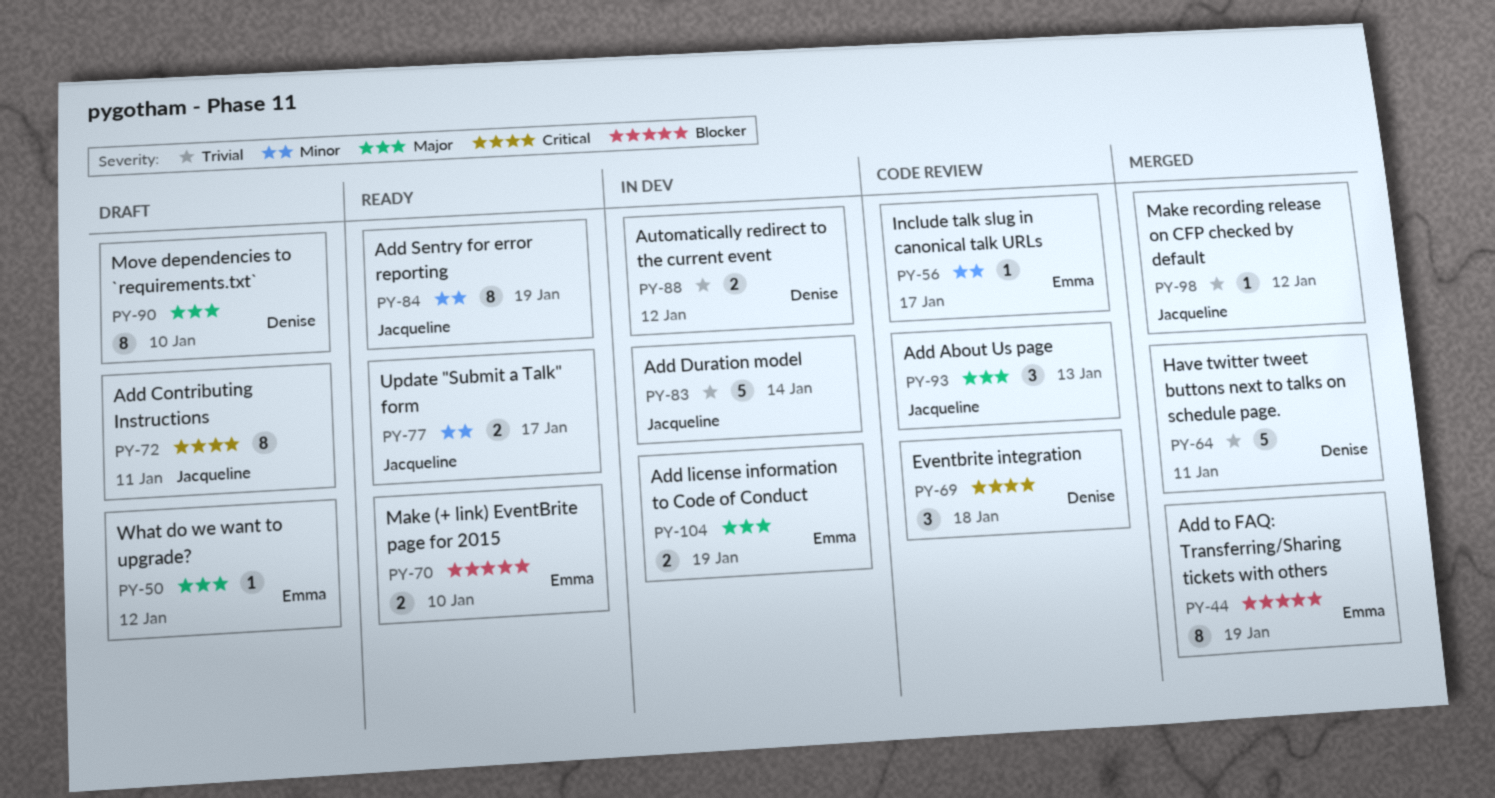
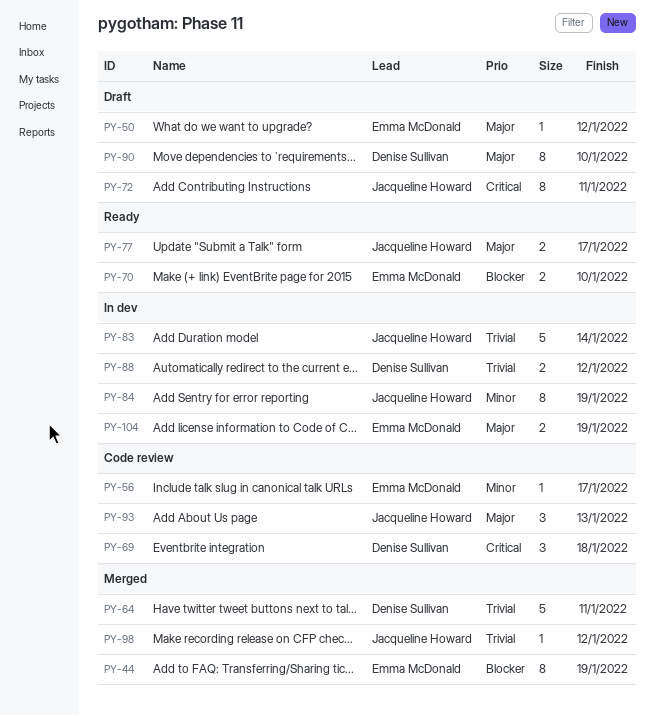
PY-77, priority: Minor -> Major
PY-84, status: Ready -> In dev

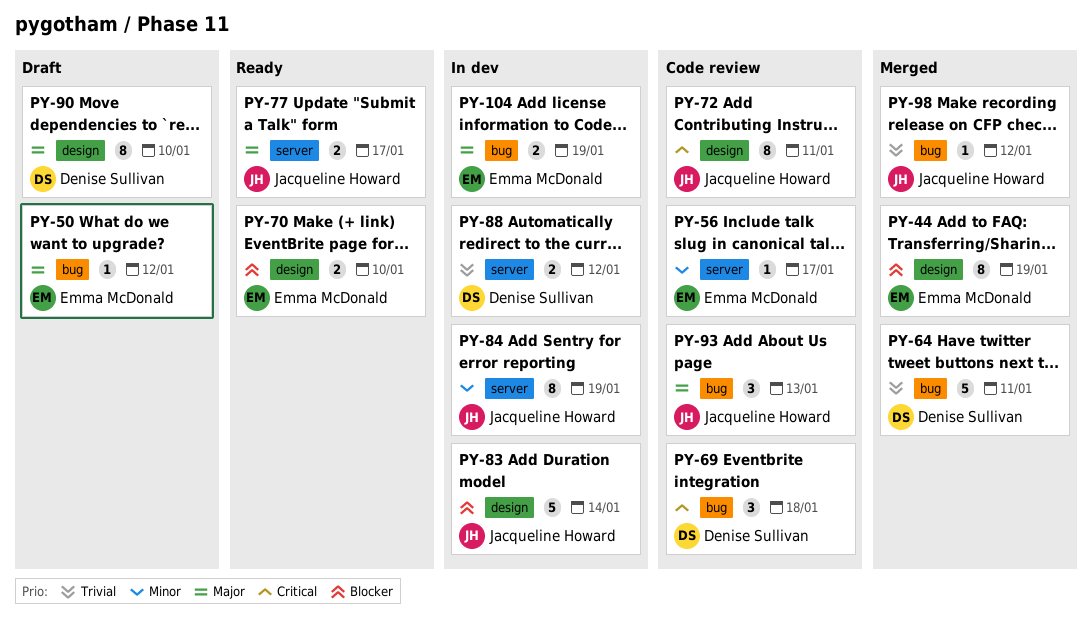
PY-72, status: Draft -> Code review
PY-83, priority: Trivial -> Blocker

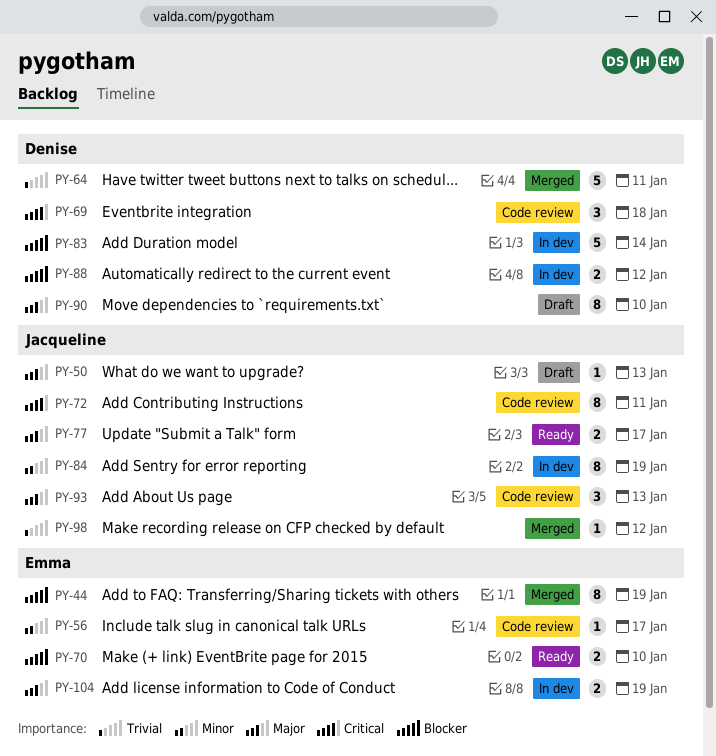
PY-50, owner: Emma McDonald -> Jacqueline Howard
PY-50, due: Jan 12 -> Jan 13
PY-83, owner: Jacqueline Howard -> Denise Sullivan
PY-88, priority: Trivial -> Blocker

